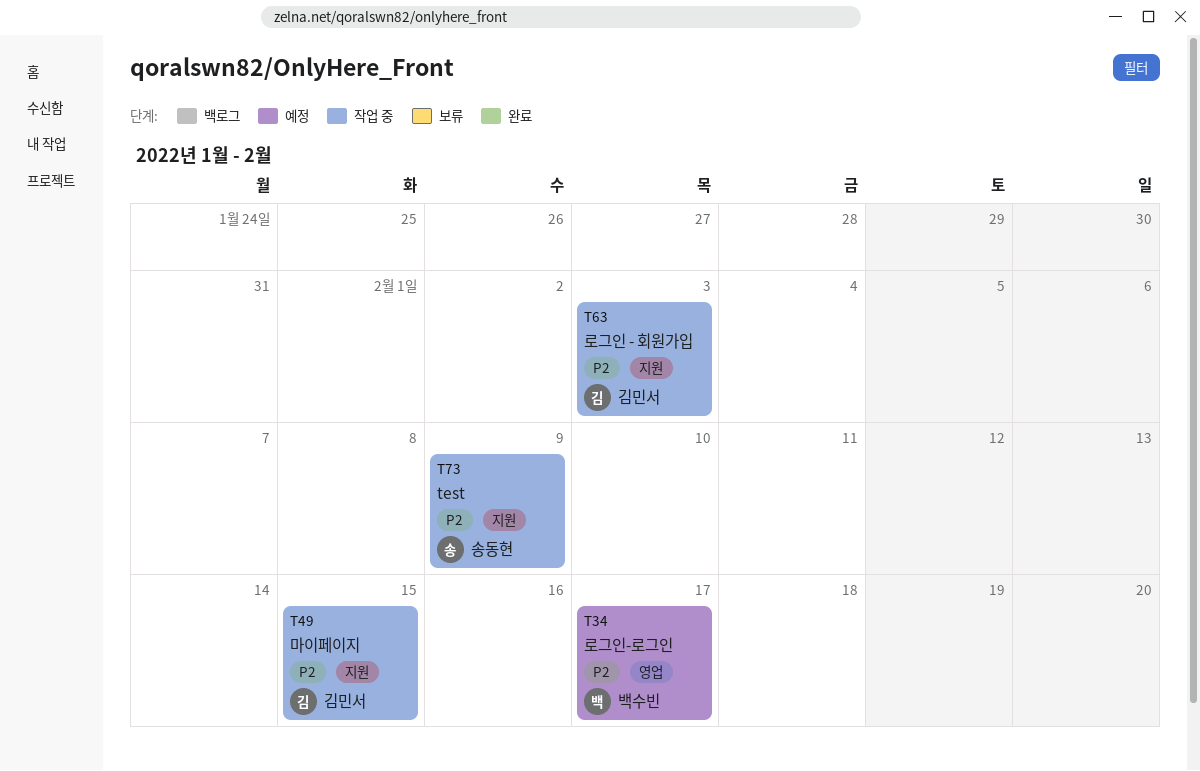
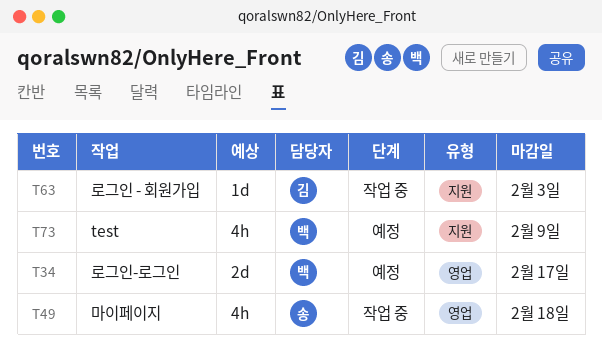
T49, owner: 김민서 -> 송동현
T49, label: 지원 -> 영업
T49, due: Feb 15 -> Feb 18
T73, status: 작업 중 -> 예정
T73, owner: 송동현 -> 백수빈

